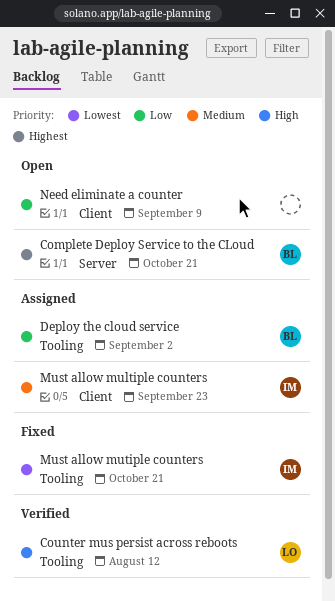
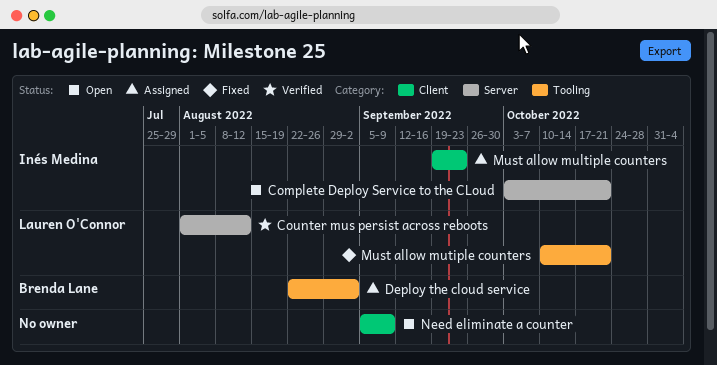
Complete Deploy Service to the CLoud, owner: Brenda Lane -> Inés Medina
Counter mus persist across reboots, label: Tooling -> Server
Must allow mutiple counters, owner: Inés Medina -> Lauren O'Connor

